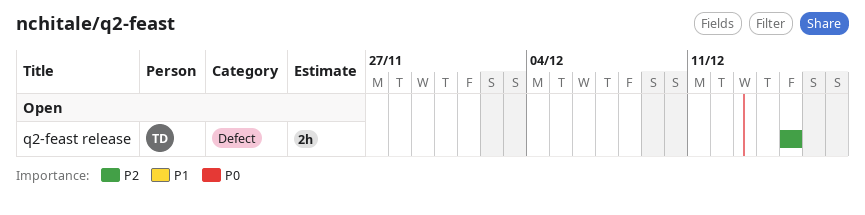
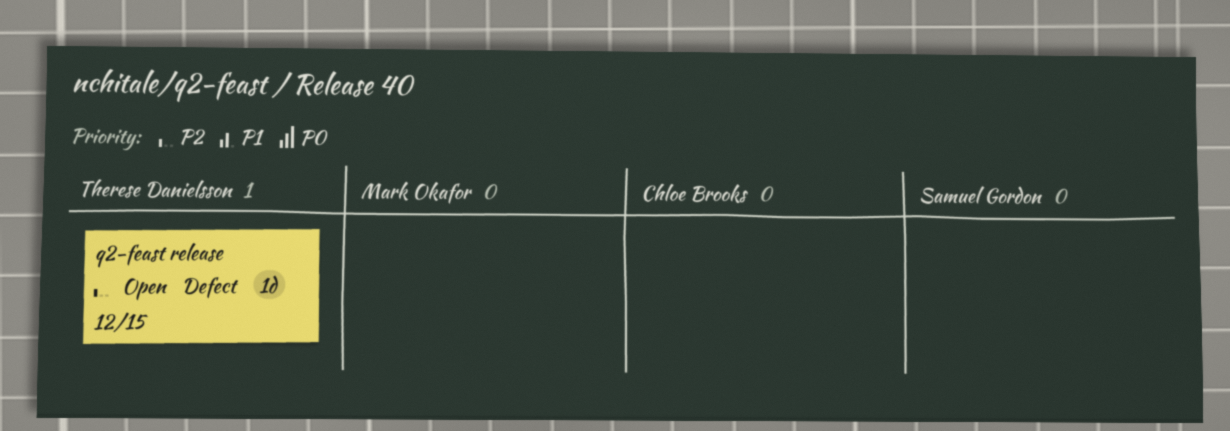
q2-feast release, estimate: 2h -> 1d

